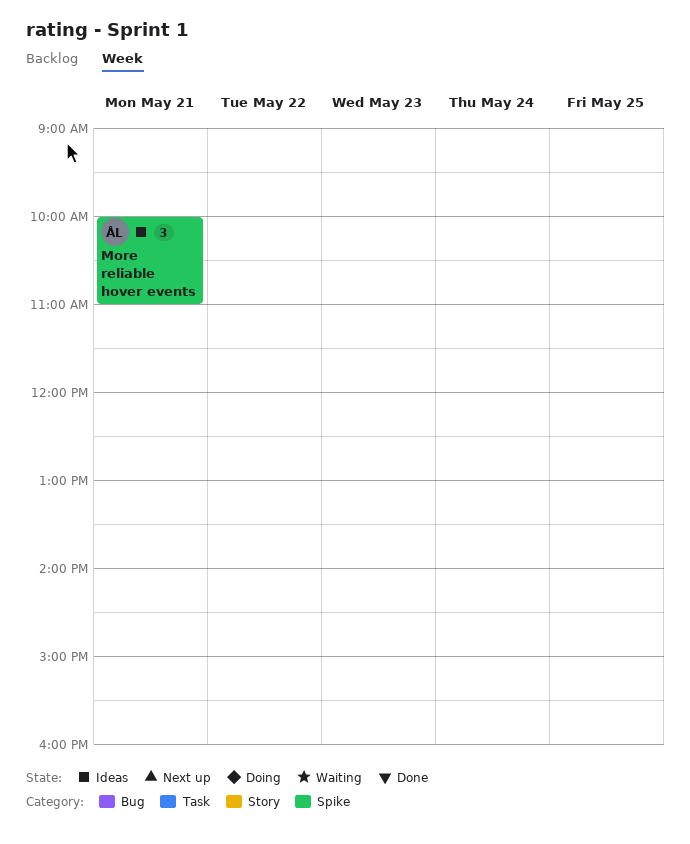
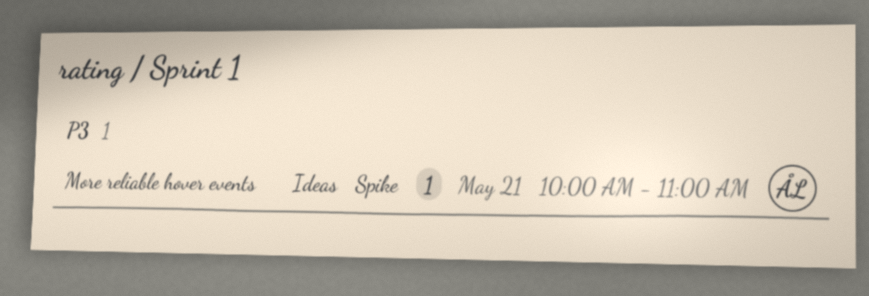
More reliable hover events, estimate: 3 -> 1

